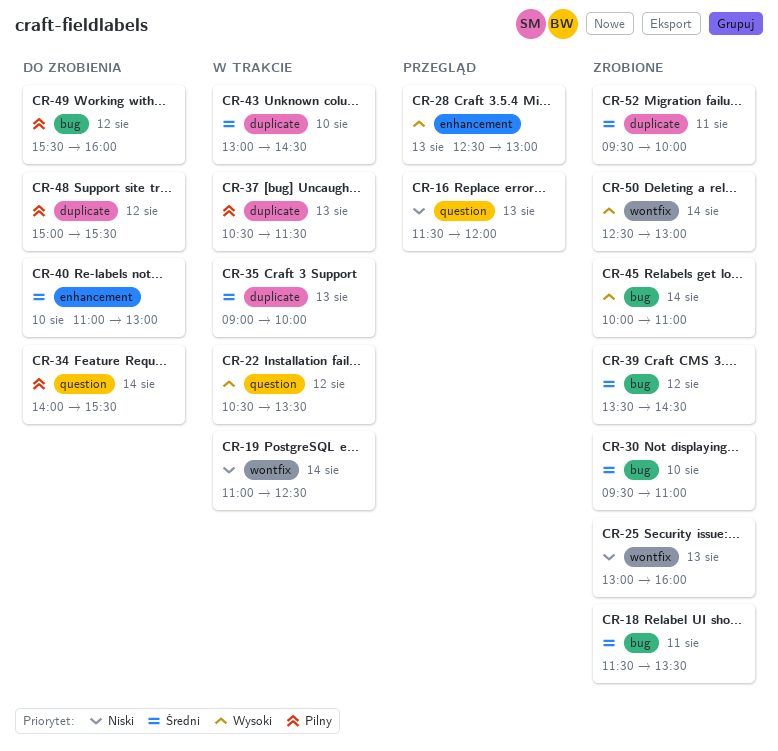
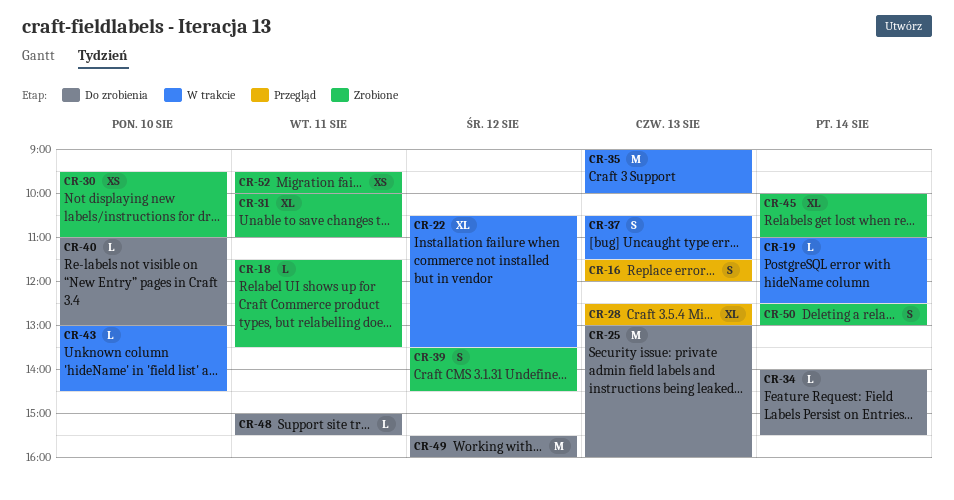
CR-25, status: Zrobione -> Do zrobienia
CR-31: none -> present
CR-48, day: Aug 12 -> Aug 11

